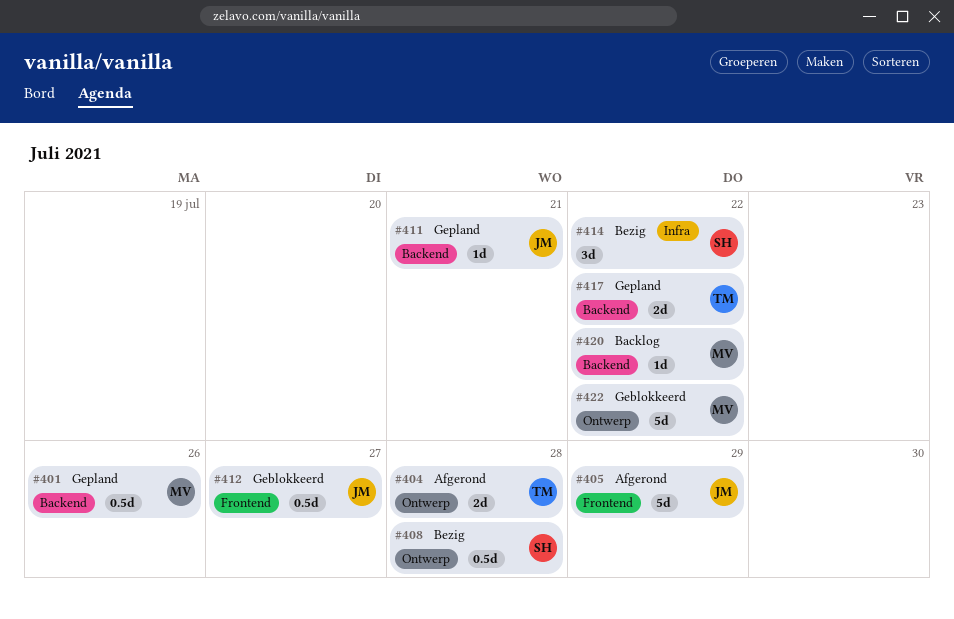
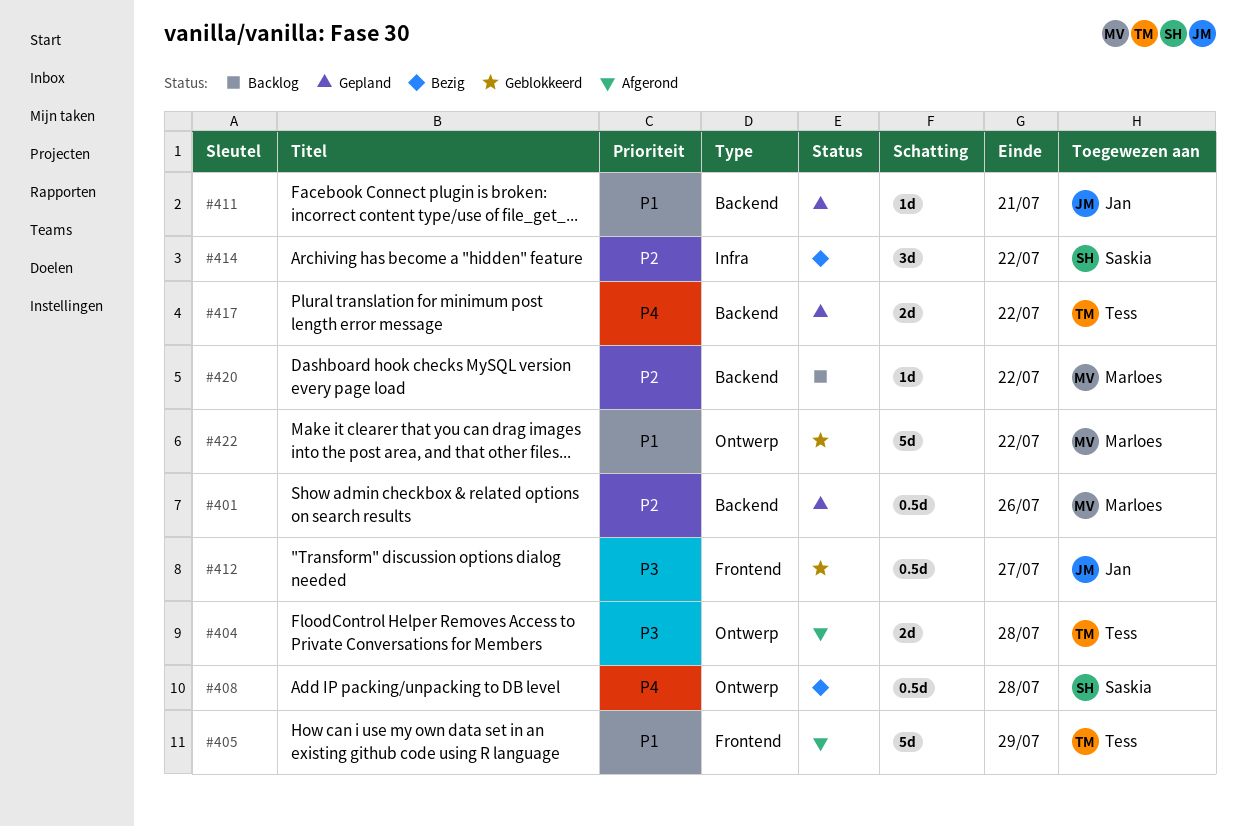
#405, owner: Jan -> Tess

